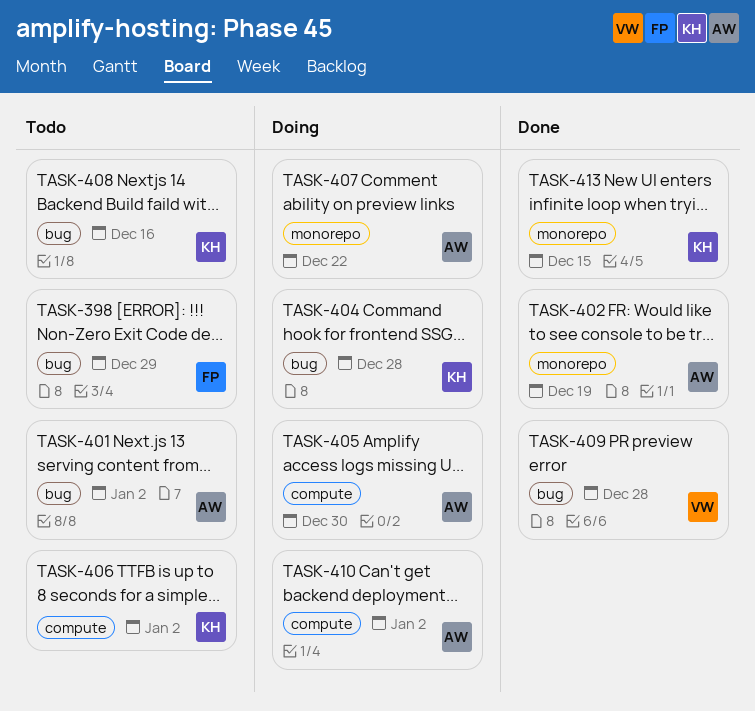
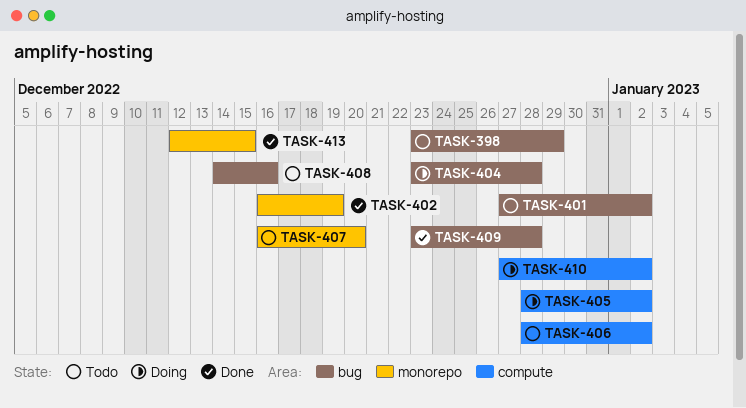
TASK-405, due: Dec 30 -> Jan 2
TASK-407, status: Doing -> Todo
TASK-407, due: Dec 22 -> Dec 20

